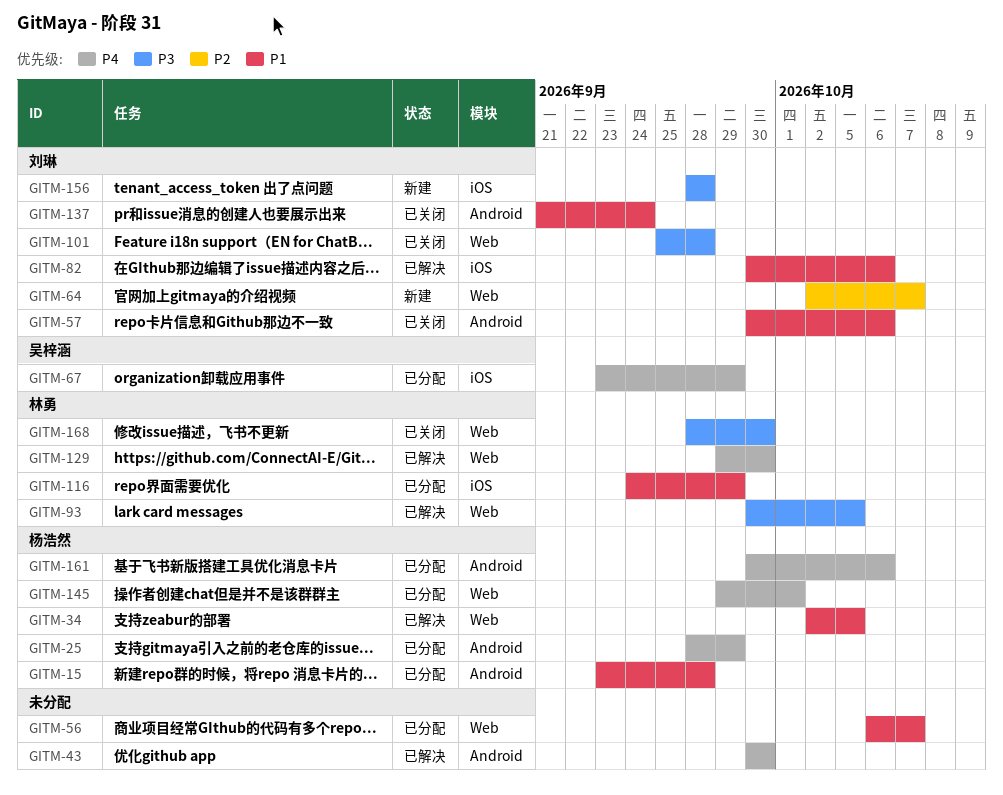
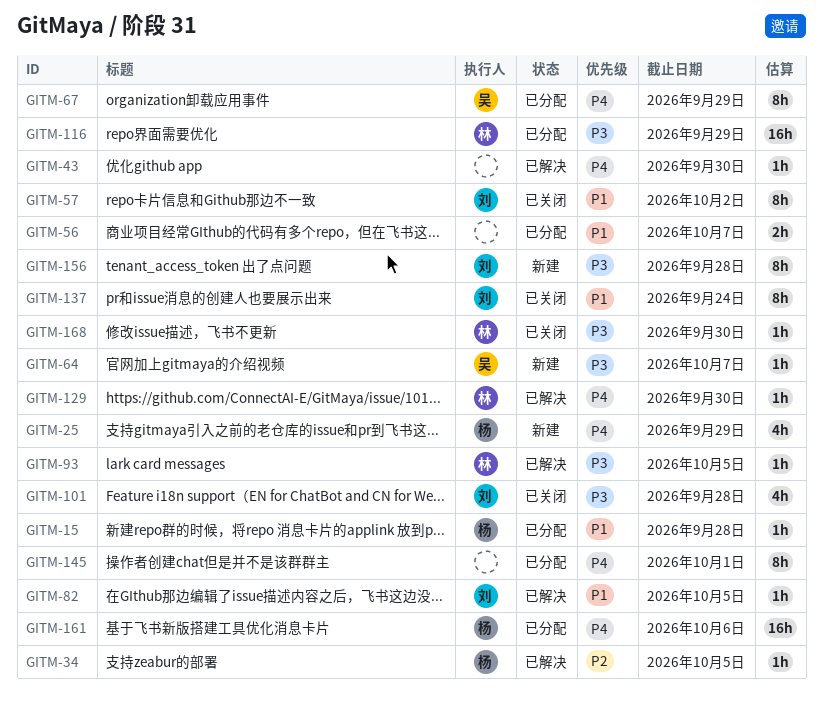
GITM-25, status: 已分配 -> 新建
GITM-34, priority: P1 -> P2
GITM-57, due: Oct 6 -> Oct 2
GITM-64, owner: 刘琳 -> 吴梓涵
GITM-64, priority: P2 -> P3
GITM-82, due: Oct 6 -> Oct 5
GITM-116, priority: P1 -> P3
GITM-145, owner: 杨浩然 -> none

